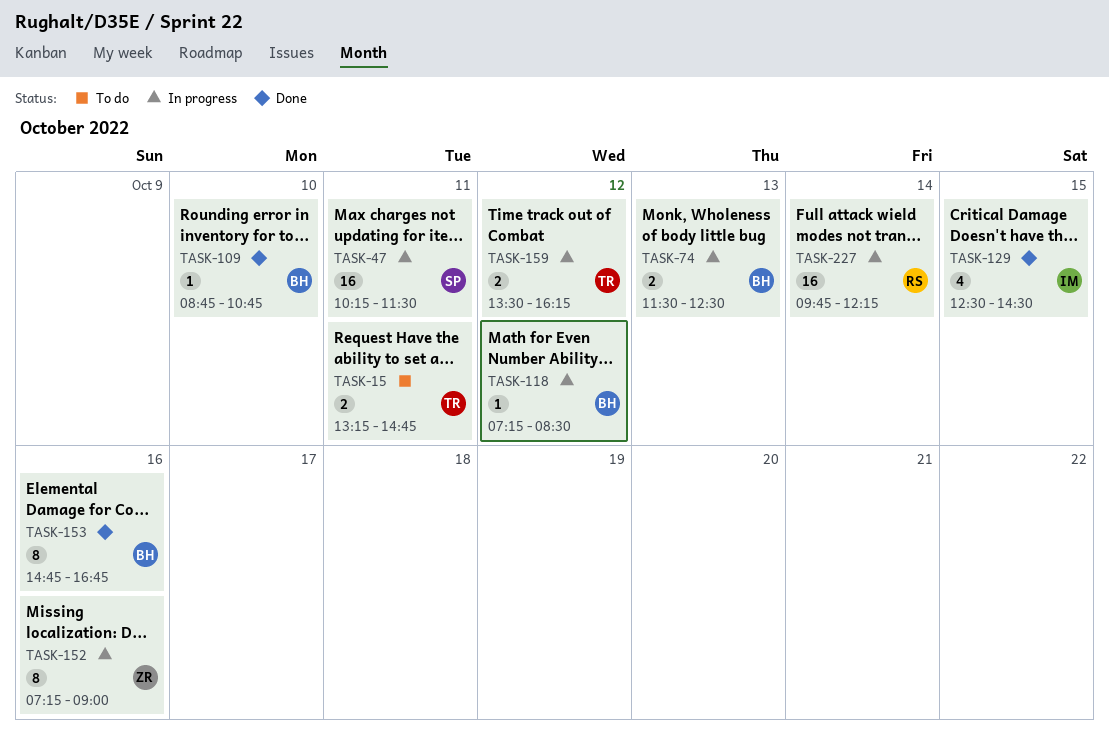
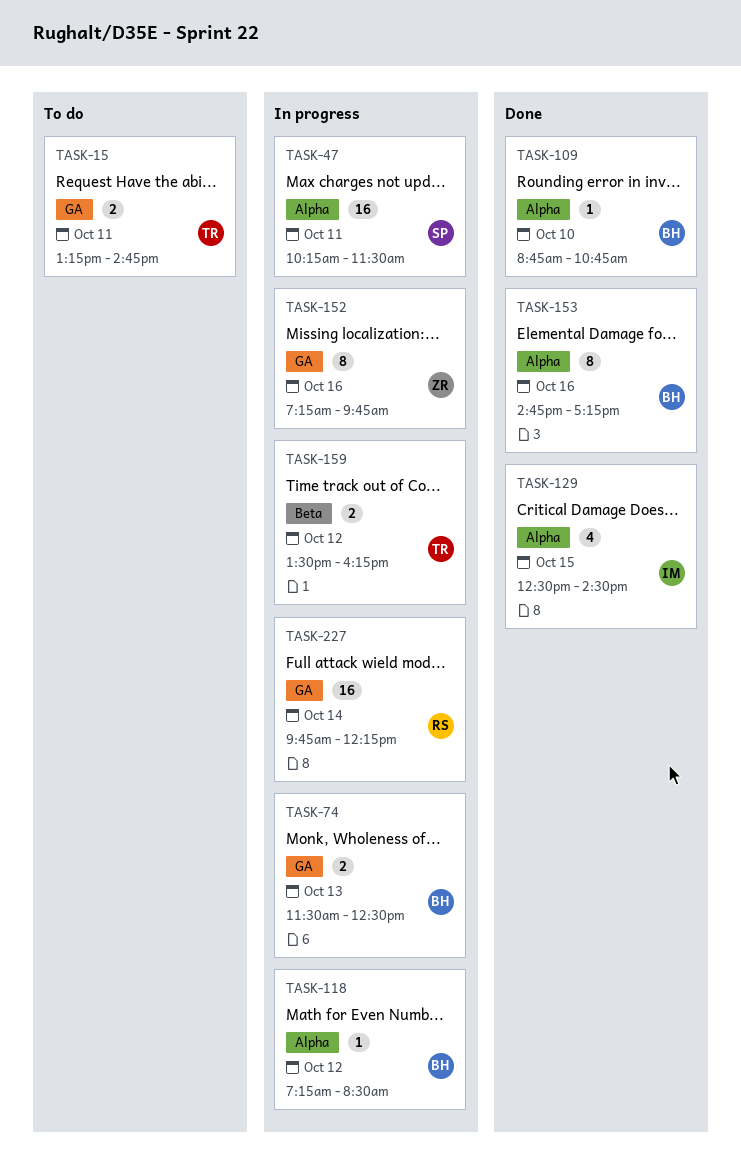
TASK-152, ends: 09:00 -> 09:45
TASK-153, ends: 16:45 -> 17:15

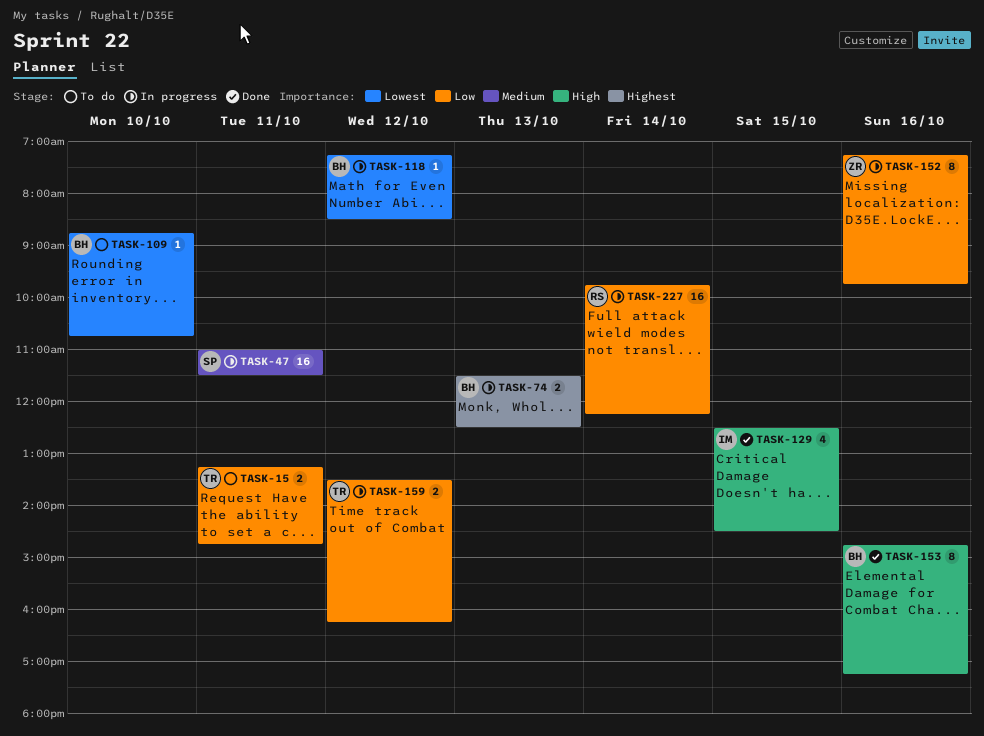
TASK-47, begins: 10:15 -> 11:00
TASK-109, status: Done -> To do

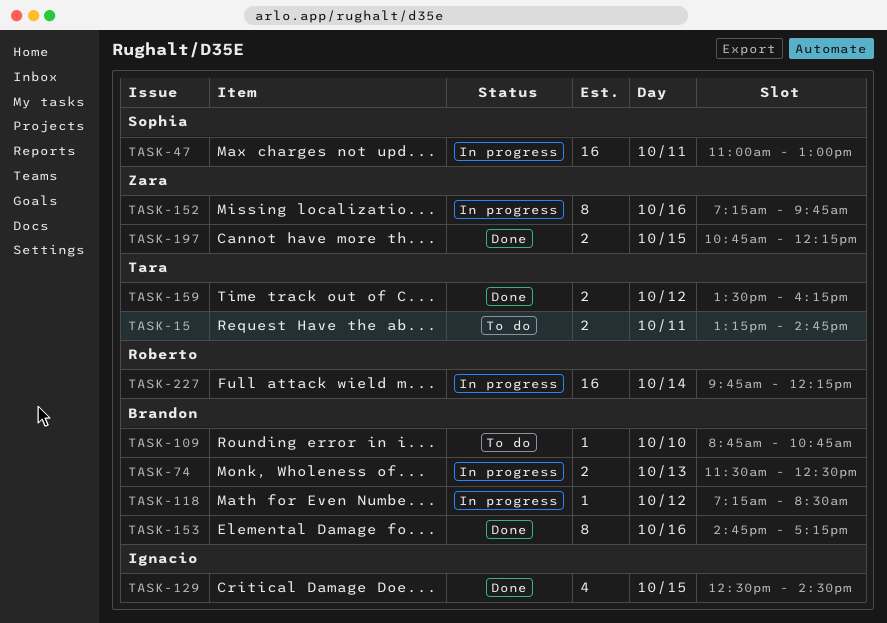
TASK-47, ends: 11:30 -> 13:00
TASK-159, status: In progress -> Done
TASK-197: none -> present

